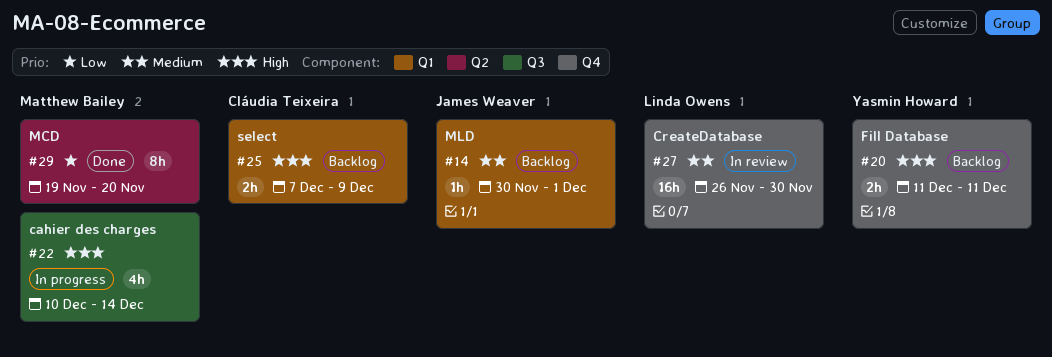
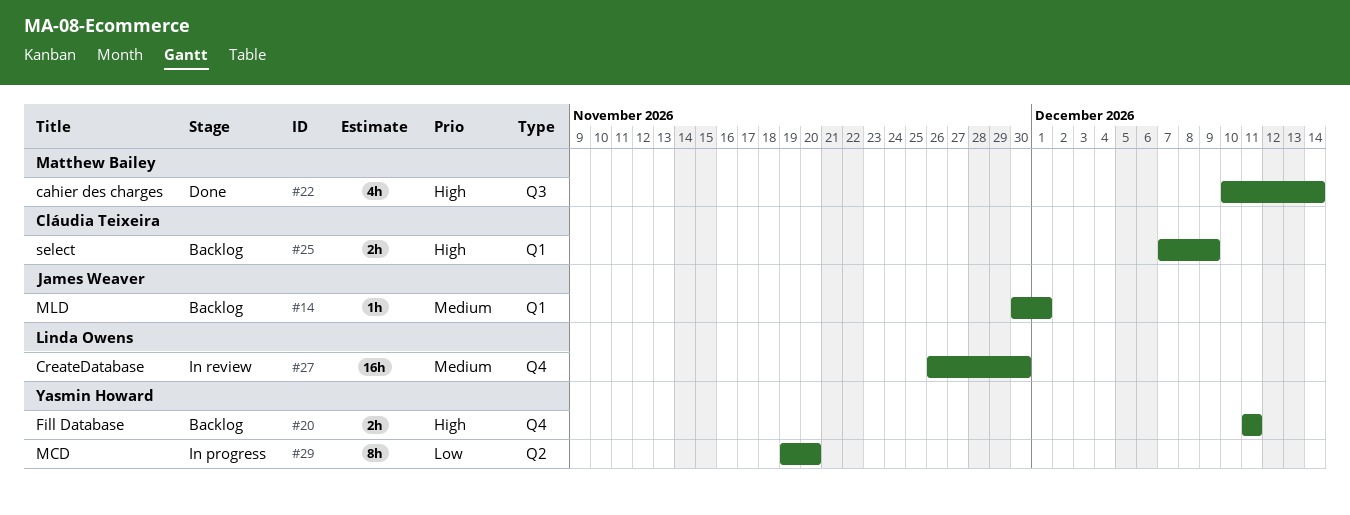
#22, status: In progress -> Done
#29, status: Done -> In progress
#29, owner: Matthew Bailey -> Yasmin Howard

